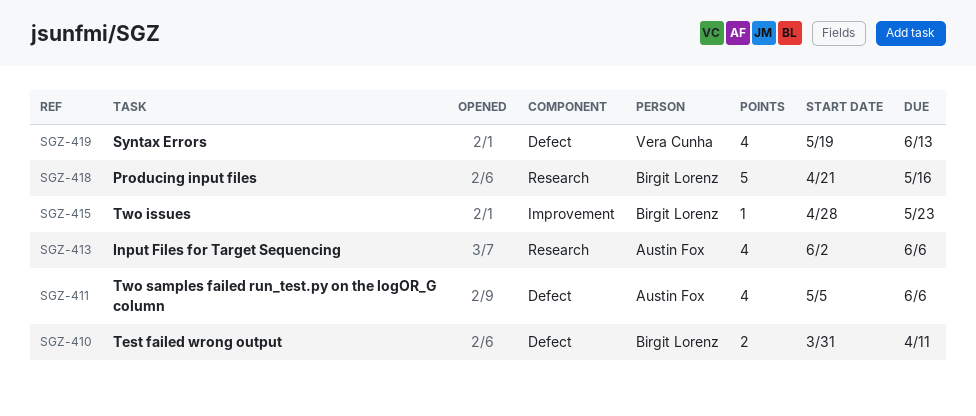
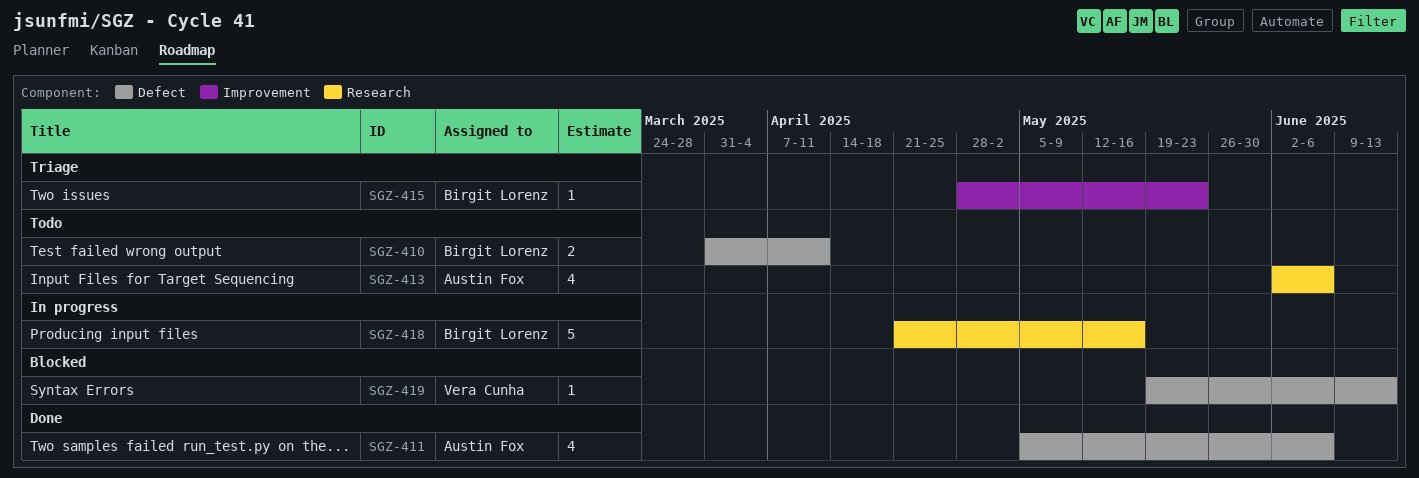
SGZ-419, estimate: 4 -> 1

